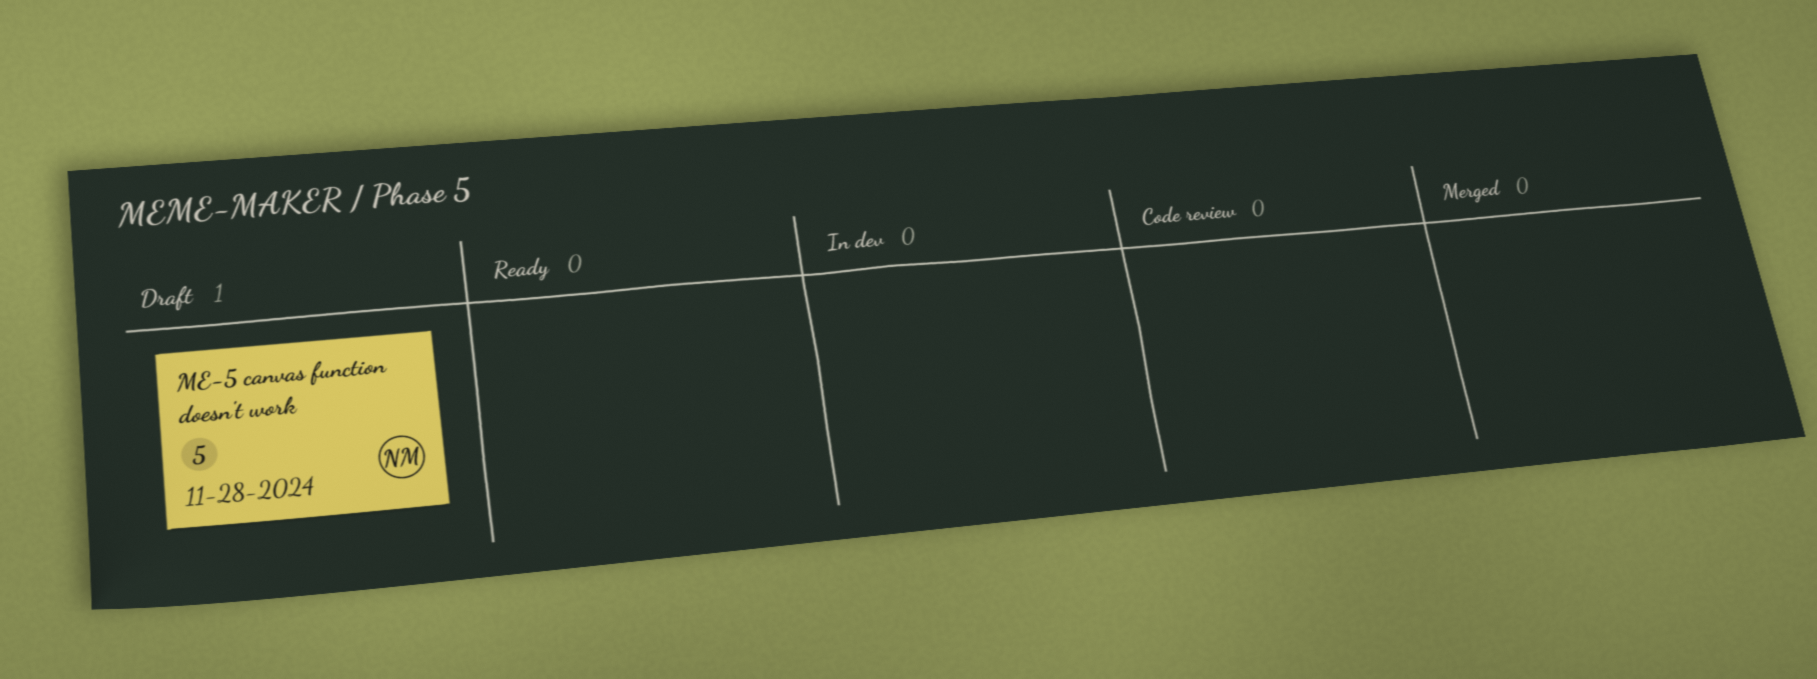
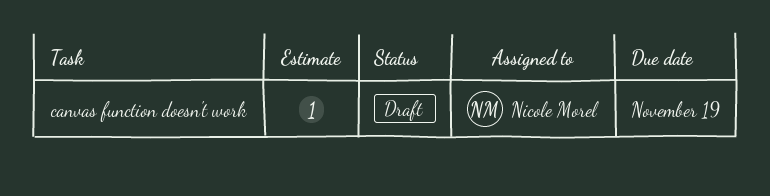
canvas function doesn't work, estimate: 5 -> 1
canvas function doesn't work, due: Nov 28 -> Nov 19

